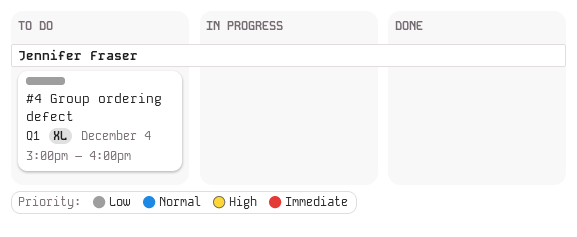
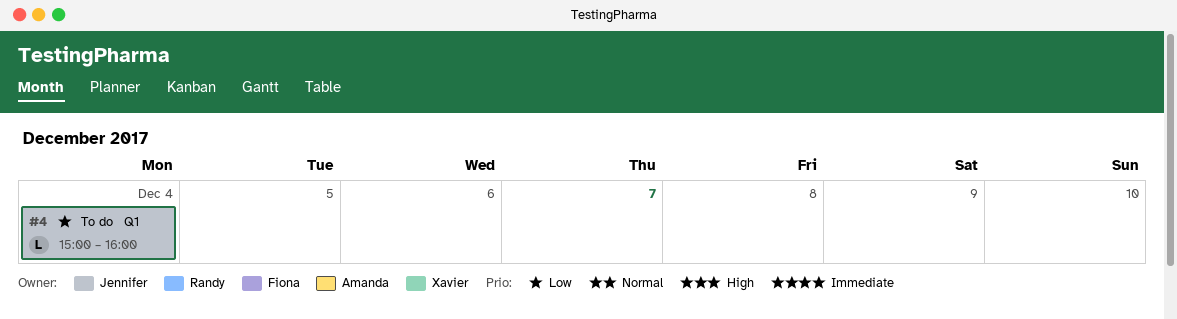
#4, estimate: XL -> L

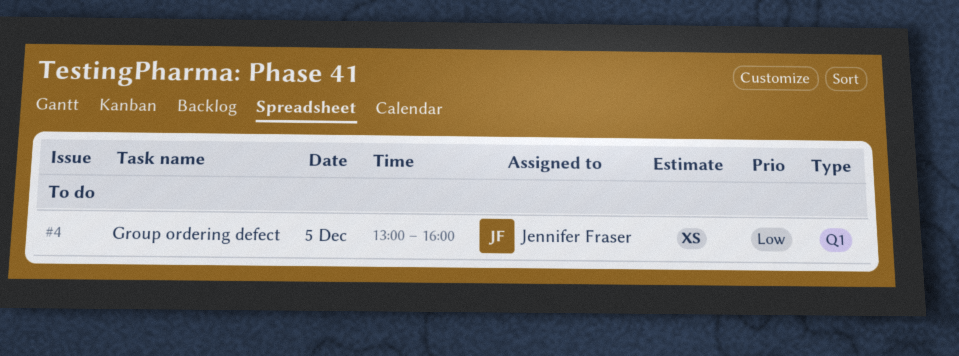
#4, estimate: L -> XS
#4, day: Dec 4 -> Dec 5
#4, begins: 15:00 -> 13:00

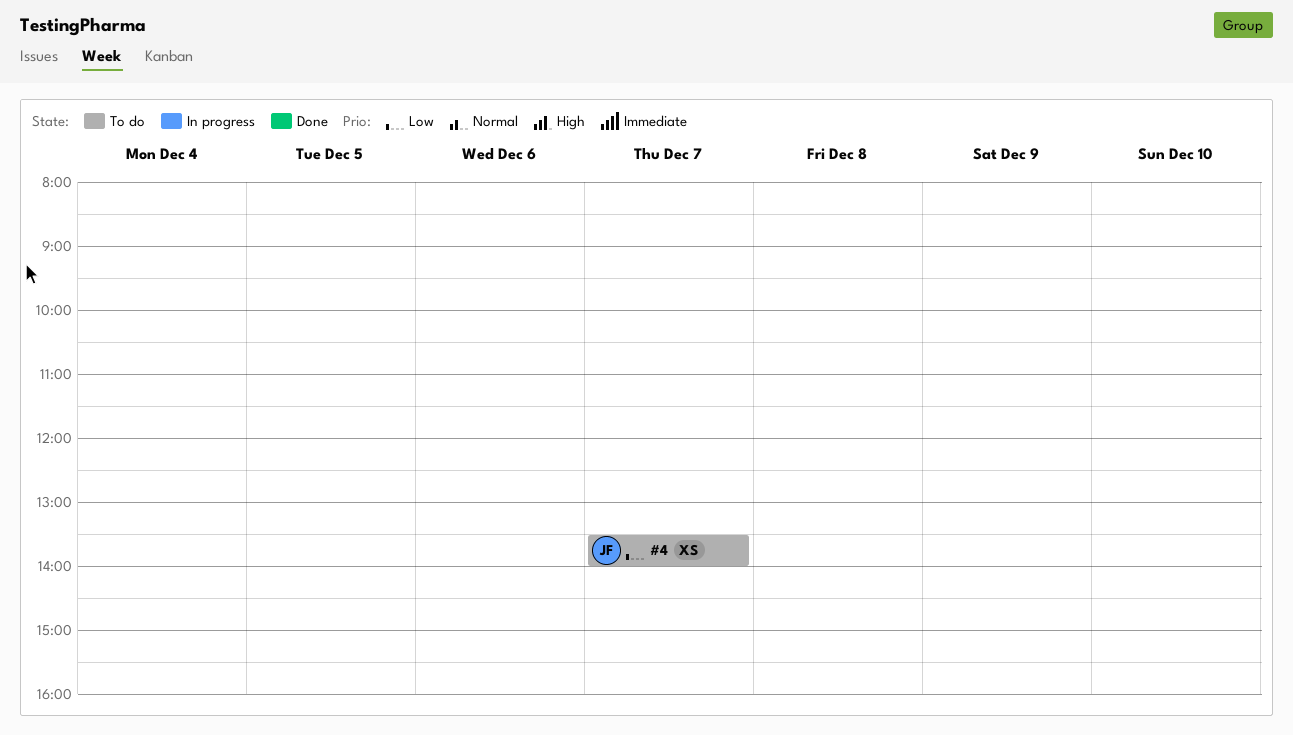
#4, day: Dec 5 -> Dec 7
#4, begins: 13:00 -> 13:30
#4, ends: 16:00 -> 14:00

